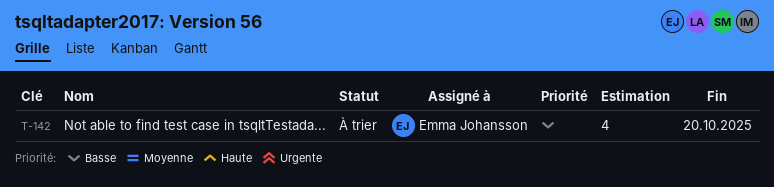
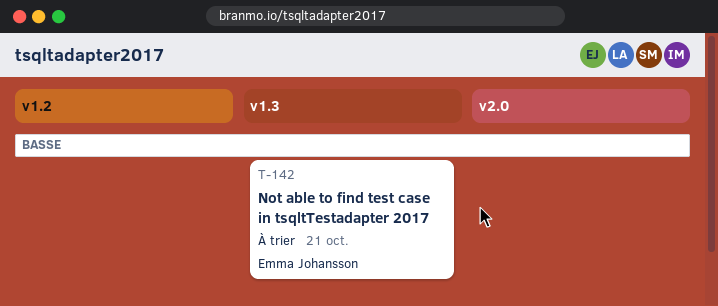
T-142, due: Oct 20 -> Oct 21

